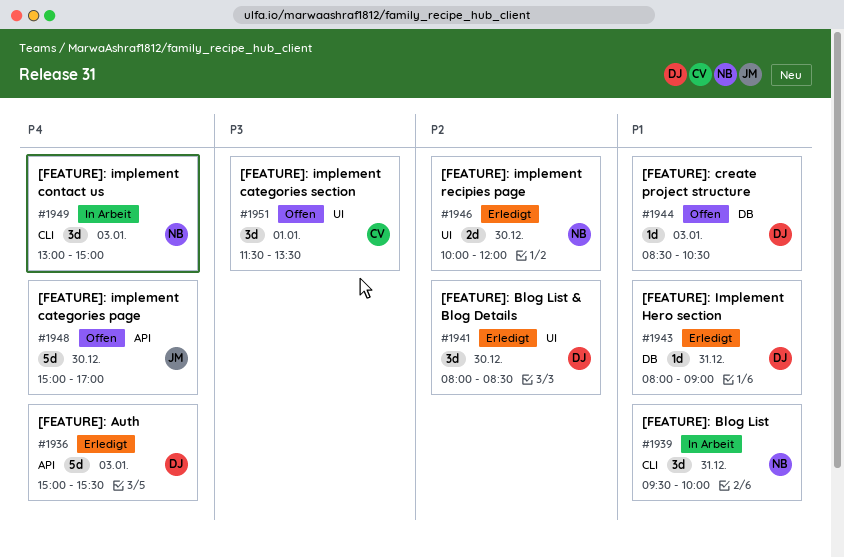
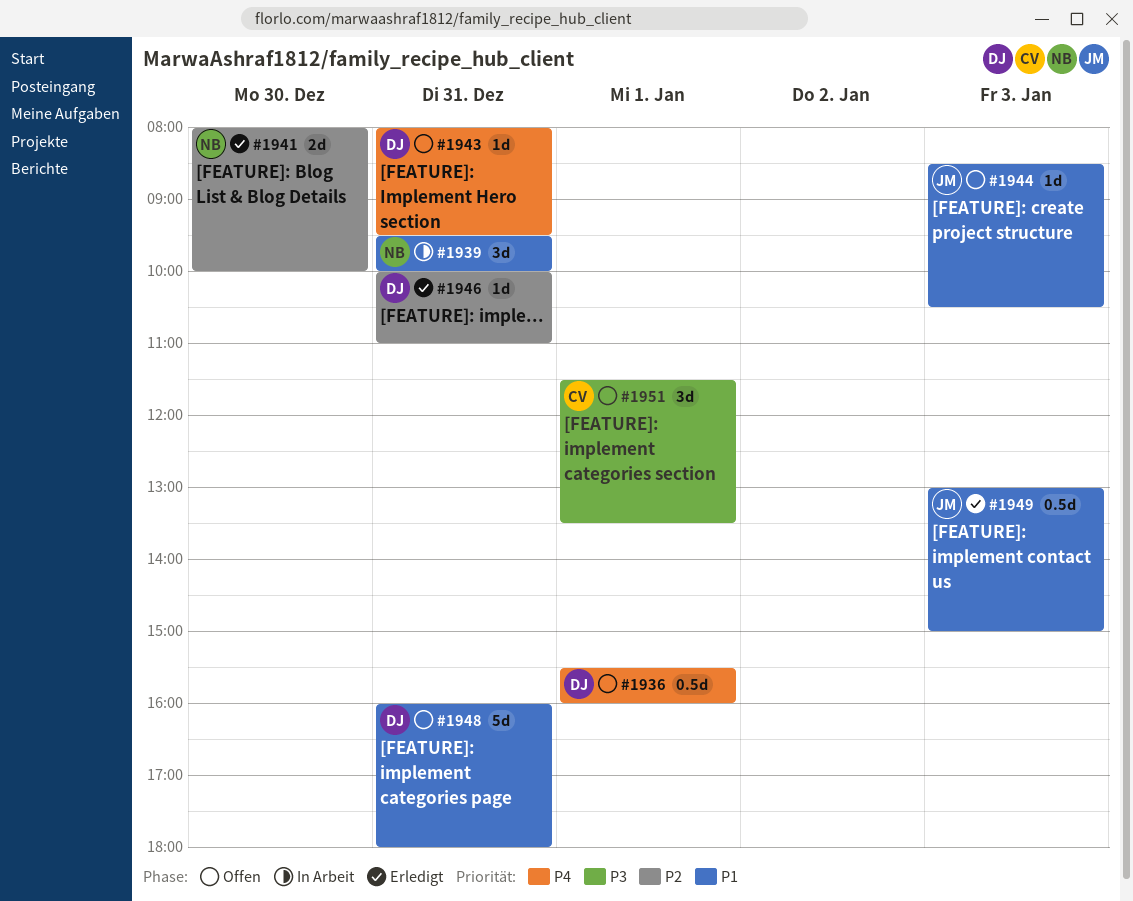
#1936, status: Erledigt -> Offen
#1936, estimate: 5d -> 0.5d
#1936, day: Jan 3 -> Jan 1
#1936, begins: 15:00 -> 15:30
#1936, ends: 15:30 -> 16:00
#1941, owner: DJ -> NB
#1941, estimate: 3d -> 2d
#1941, ends: 08:30 -> 10:00
#1943, status: Erledigt -> Offen
#1943, priority: P1 -> P4
#1943, ends: 09:00 -> 09:30
#1944, owner: DJ -> JM
#1946, owner: NB -> DJ
#1946, estimate: 2d -> 1d
#1946, day: Dec 30 -> Dec 31
#1946, ends: 12:00 -> 11:00
#1948, owner: JM -> DJ
#1948, priority: P4 -> P1
#1948, day: Dec 30 -> Dec 31
#1948, begins: 15:00 -> 16:00
#1948, ends: 17:00 -> 18:00
#1949, status: In Arbeit -> Erledigt
#1949, owner: NB -> JM
#1949, priority: P4 -> P1
#1949, estimate: 3d -> 0.5d

